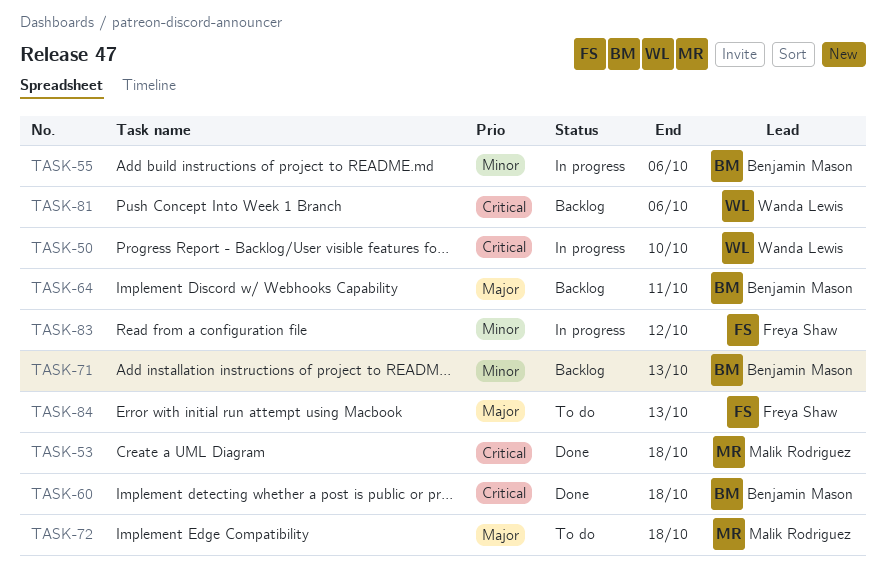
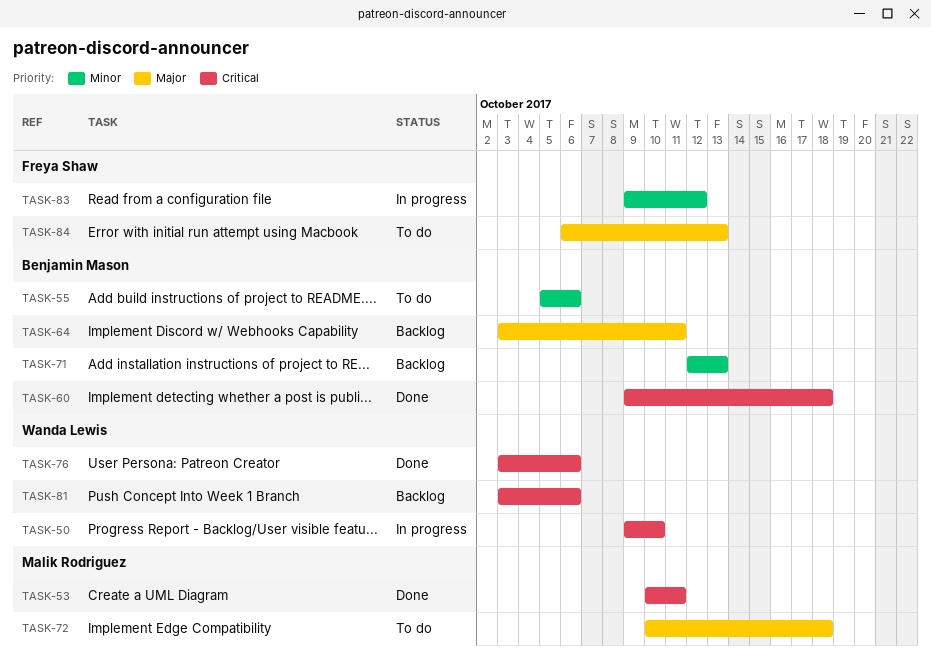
TASK-53, due: Oct 18 -> Oct 11
TASK-55, status: In progress -> To do
TASK-76: none -> present

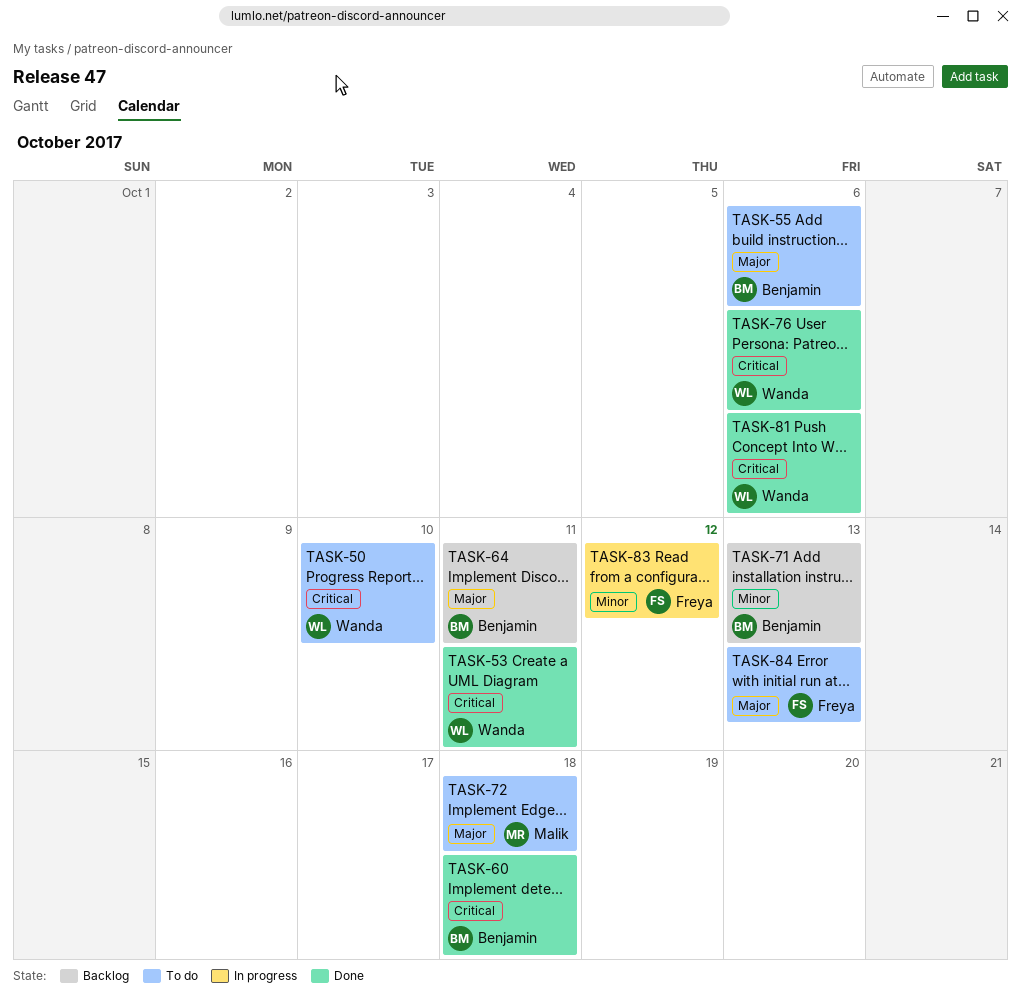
TASK-50, status: In progress -> To do
TASK-53, owner: Malik Rodriguez -> Wanda Lewis
TASK-55, priority: Minor -> Major
TASK-81, status: Backlog -> Done

